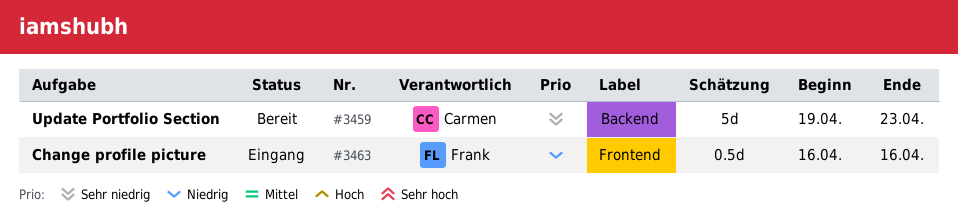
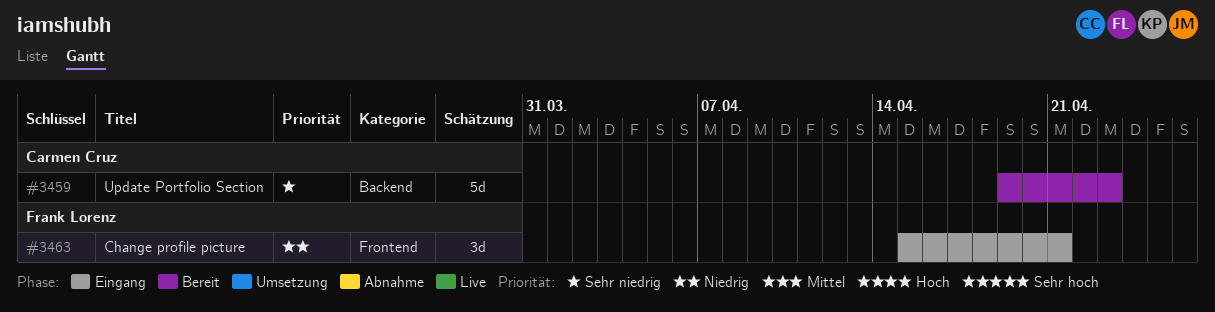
#3463, estimate: 0.5d -> 3d
#3463, start: Apr 16 -> Apr 15
#3463, due: Apr 16 -> Apr 21

